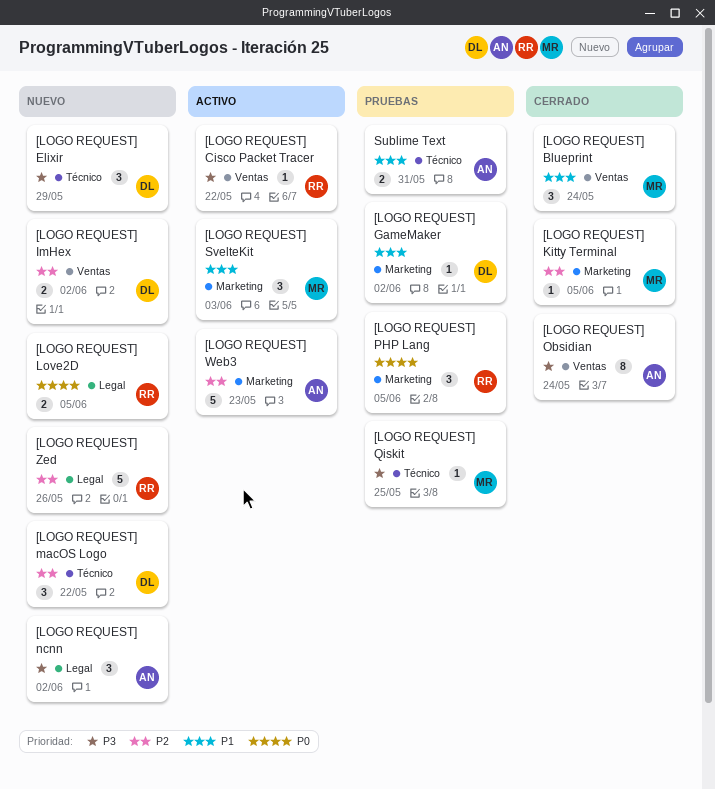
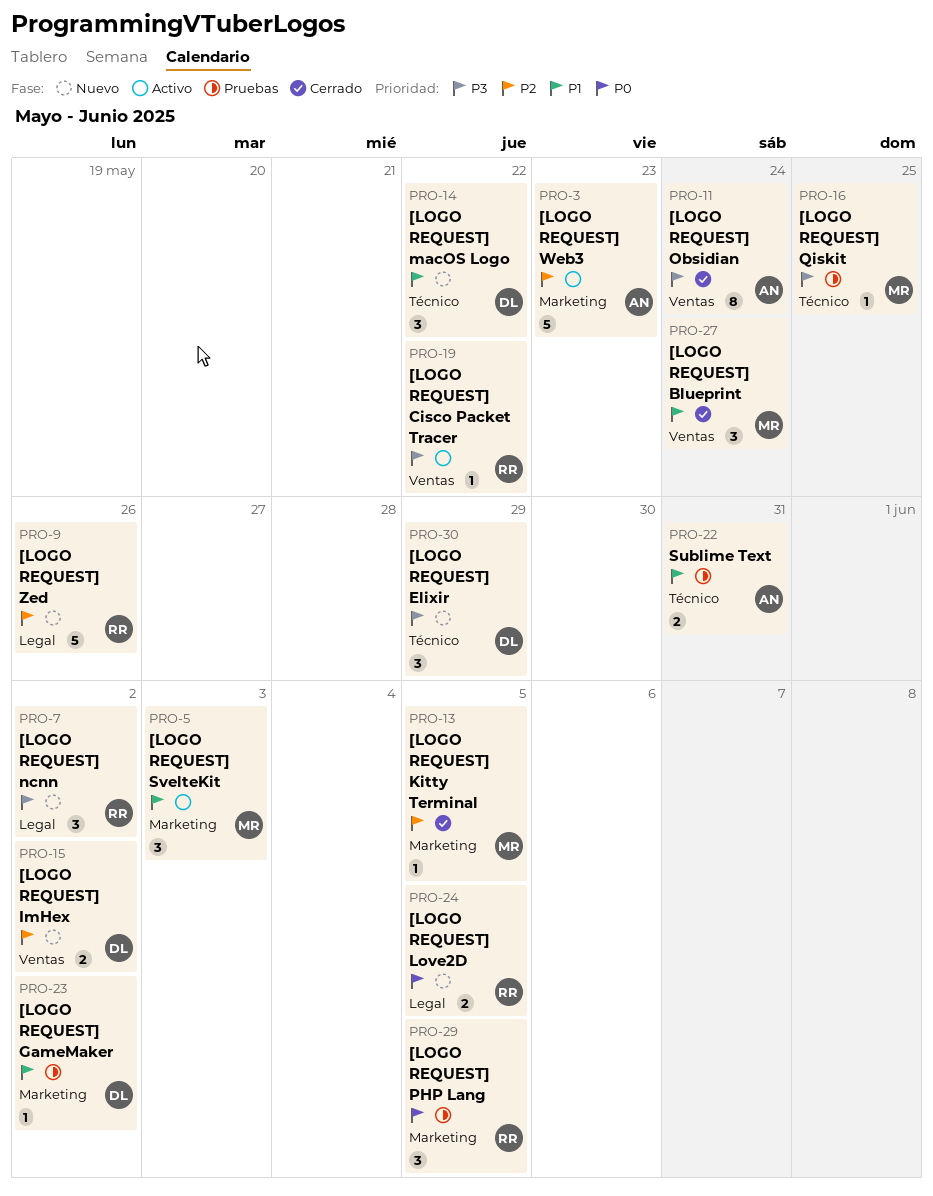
[LOGO REQUEST] macOS Logo, priority: P2 -> P1
[LOGO REQUEST] ncnn, owner: AN -> RR

